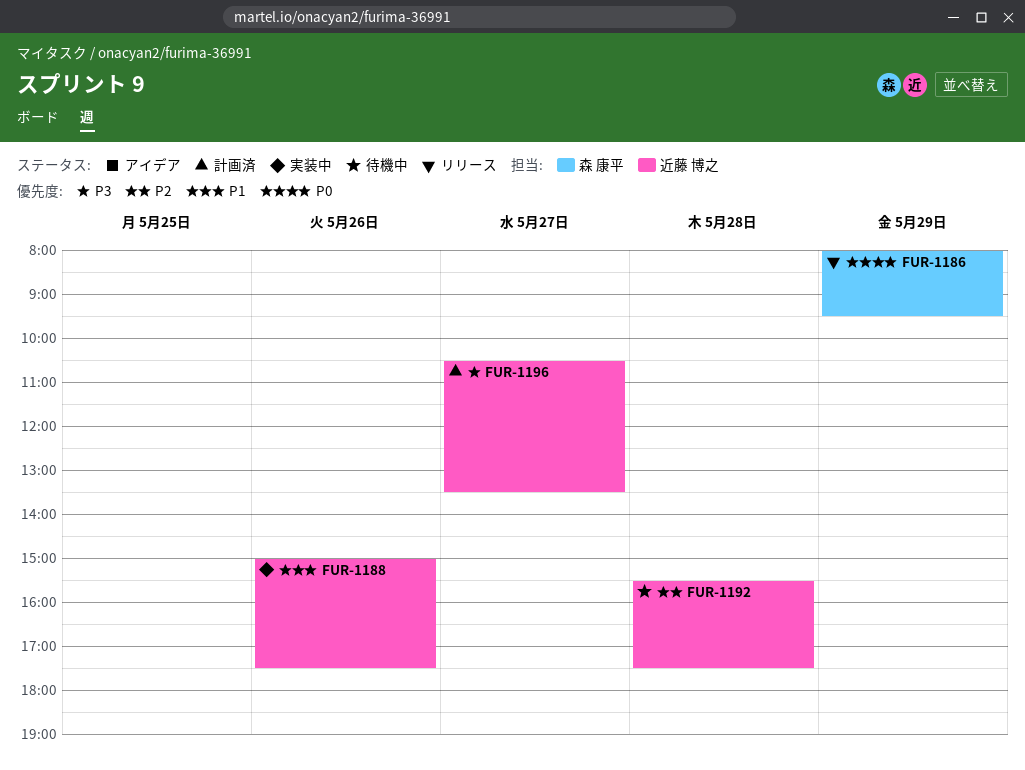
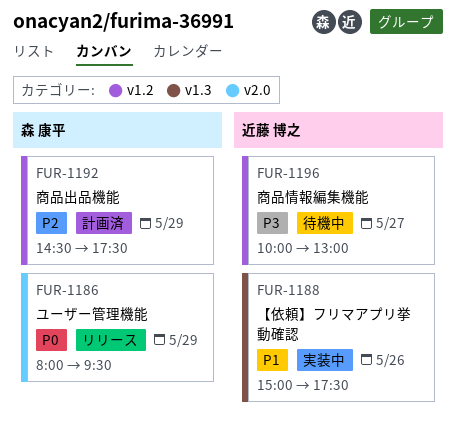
FUR-1192, status: 待機中 -> 計画済
FUR-1192, owner: 近藤 博之 -> 森 康平
FUR-1192, day: May 28 -> May 29
FUR-1192, begins: 15:30 -> 14:30
FUR-1196, status: 計画済 -> 待機中
FUR-1196, begins: 10:30 -> 10:00
FUR-1196, ends: 13:30 -> 13:00

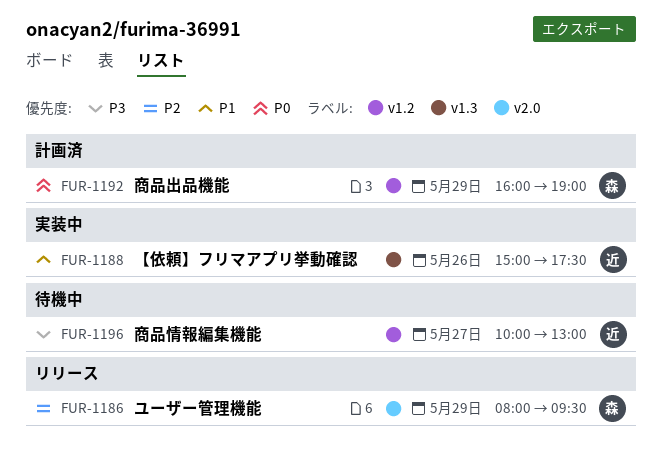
FUR-1186, priority: P0 -> P2
FUR-1192, priority: P2 -> P0
FUR-1192, begins: 14:30 -> 16:00
FUR-1192, ends: 17:30 -> 19:00

